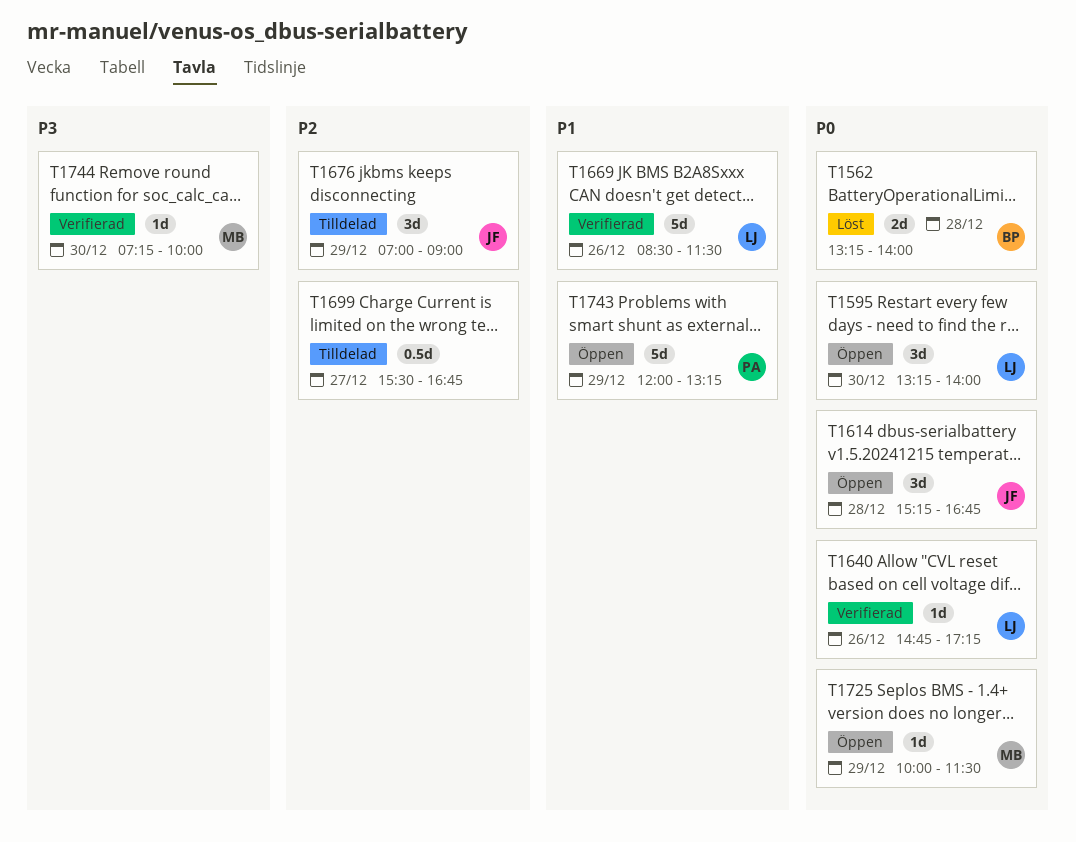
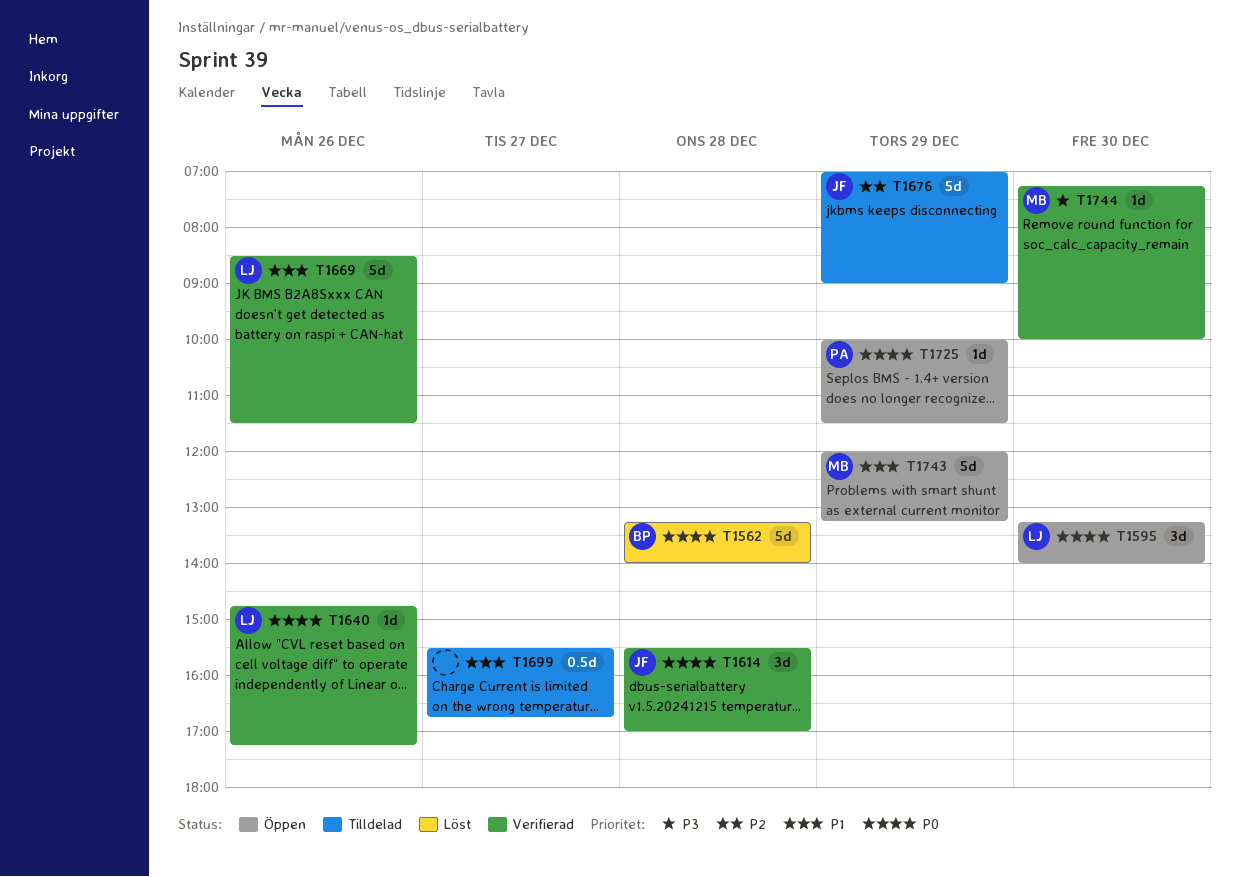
T1562, estimate: 2d -> 5d
T1614, status: Öppen -> Verifierad
T1614, begins: 15:15 -> 15:30
T1614, ends: 16:45 -> 17:00
T1676, estimate: 3d -> 5d
T1699, priority: P2 -> P1
T1725, owner: MB -> PA
T1743, owner: PA -> MB

